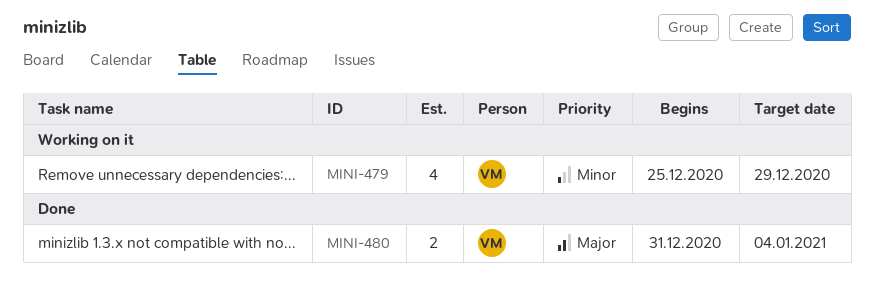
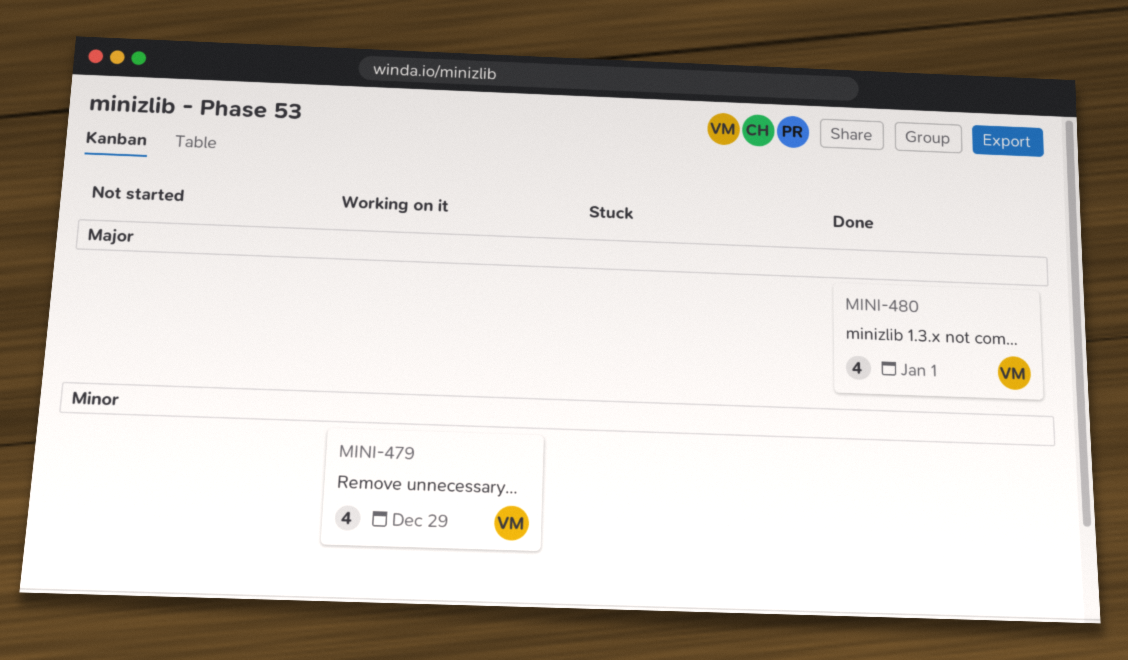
MINI-480, estimate: 2 -> 4
MINI-480, due: Jan 4 -> Jan 1

